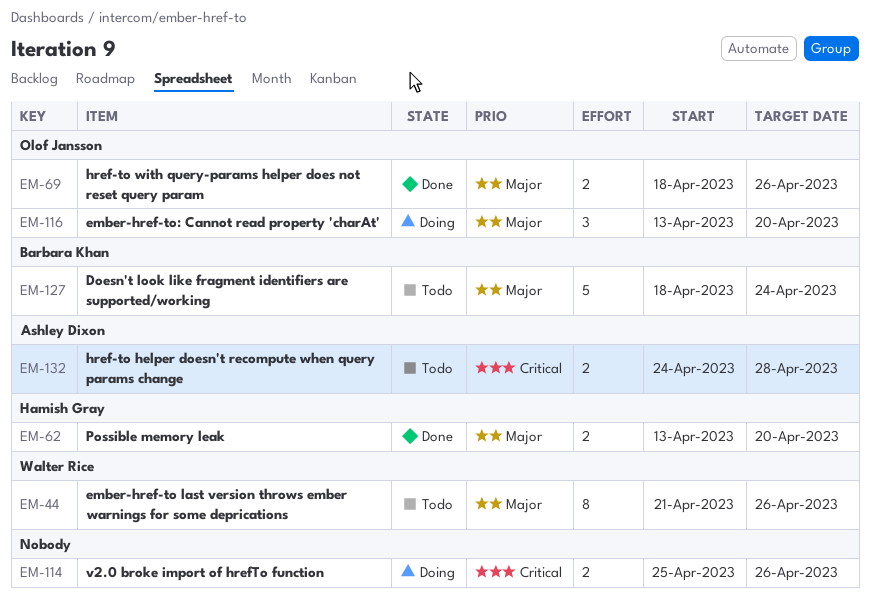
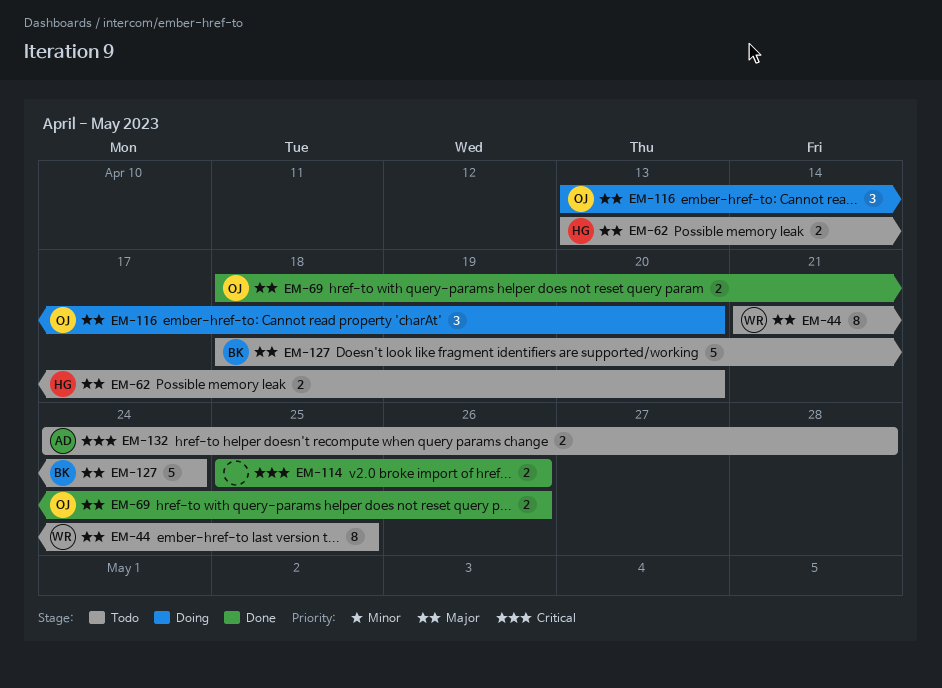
EM-44, due: Apr 26 -> Apr 25
EM-62, status: Done -> Todo
EM-114, status: Doing -> Done

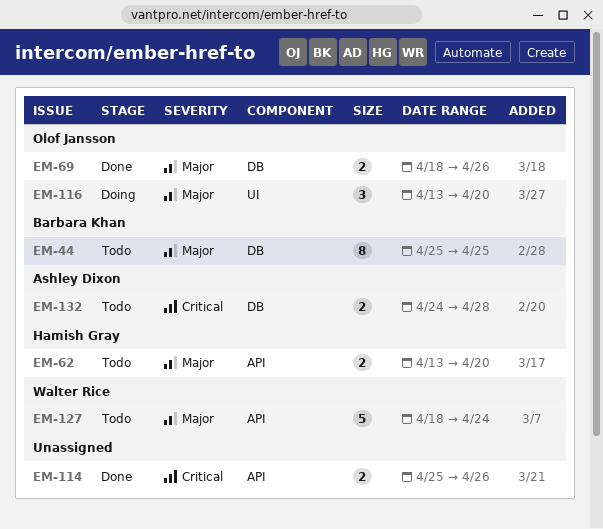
EM-44, owner: Walter Rice -> Barbara Khan
EM-44, start: Apr 21 -> Apr 25
EM-127, owner: Barbara Khan -> Walter Rice

